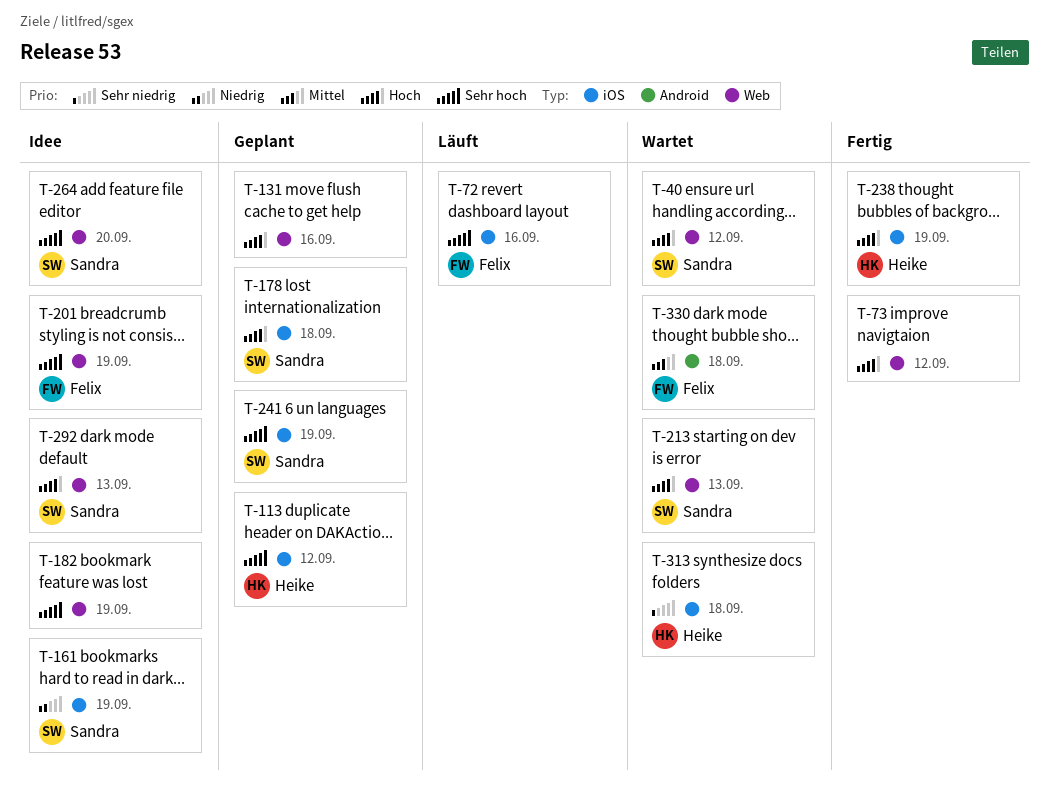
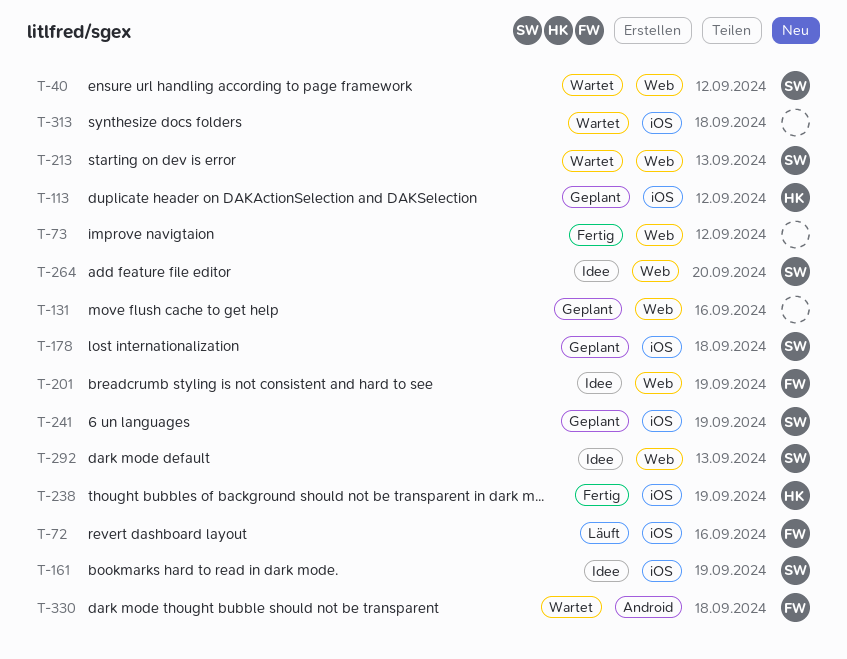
T-182: present -> none
T-313, owner: Heike -> none

